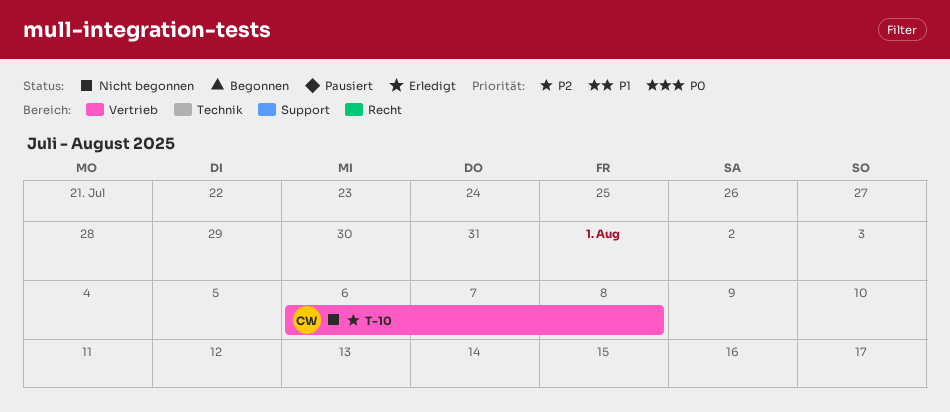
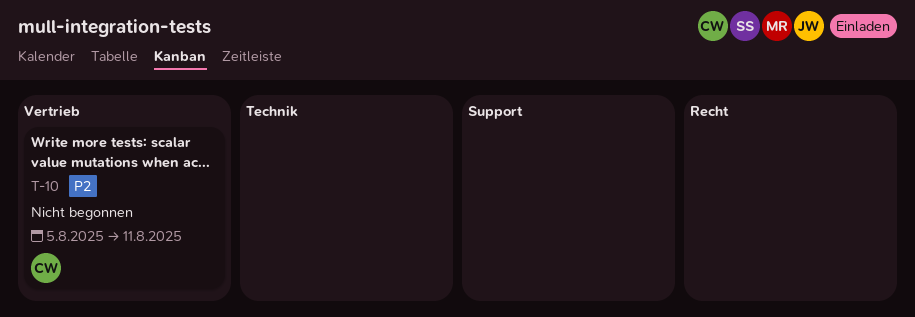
T-10, start: Aug 6 -> Aug 5
T-10, due: Aug 8 -> Aug 11

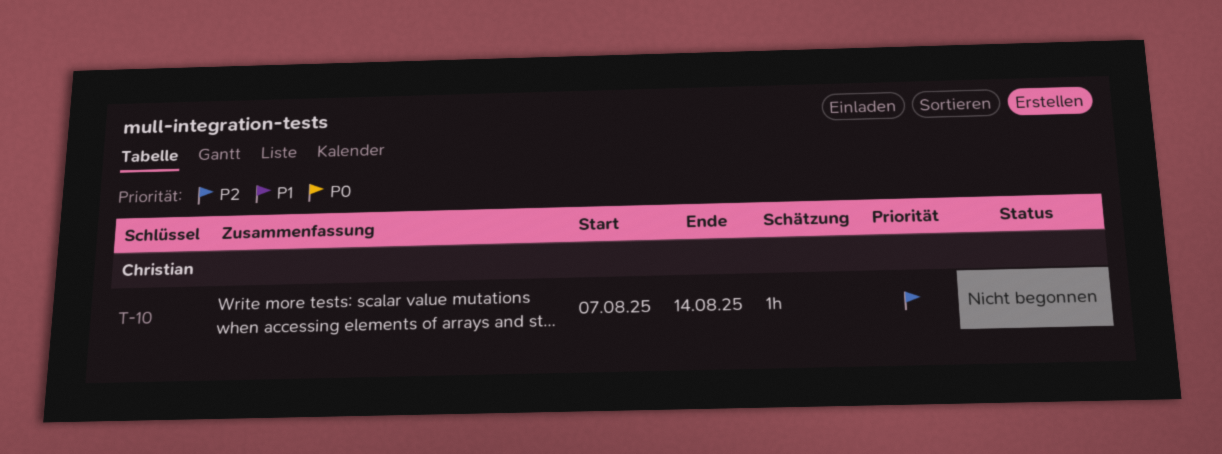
T-10, start: Aug 5 -> Aug 7
T-10, due: Aug 11 -> Aug 14

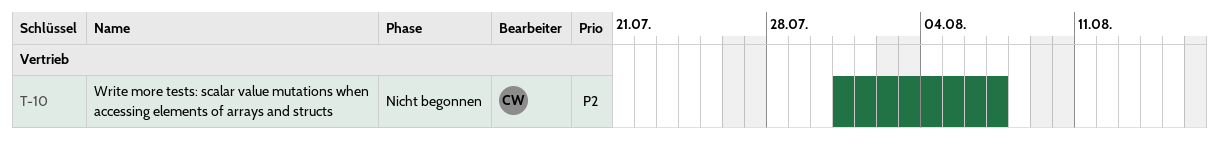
T-10, start: Aug 7 -> Jul 31
T-10, due: Aug 14 -> Aug 7

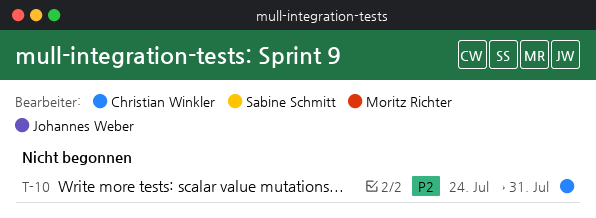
T-10, start: Jul 31 -> Jul 24
T-10, due: Aug 7 -> Jul 31

